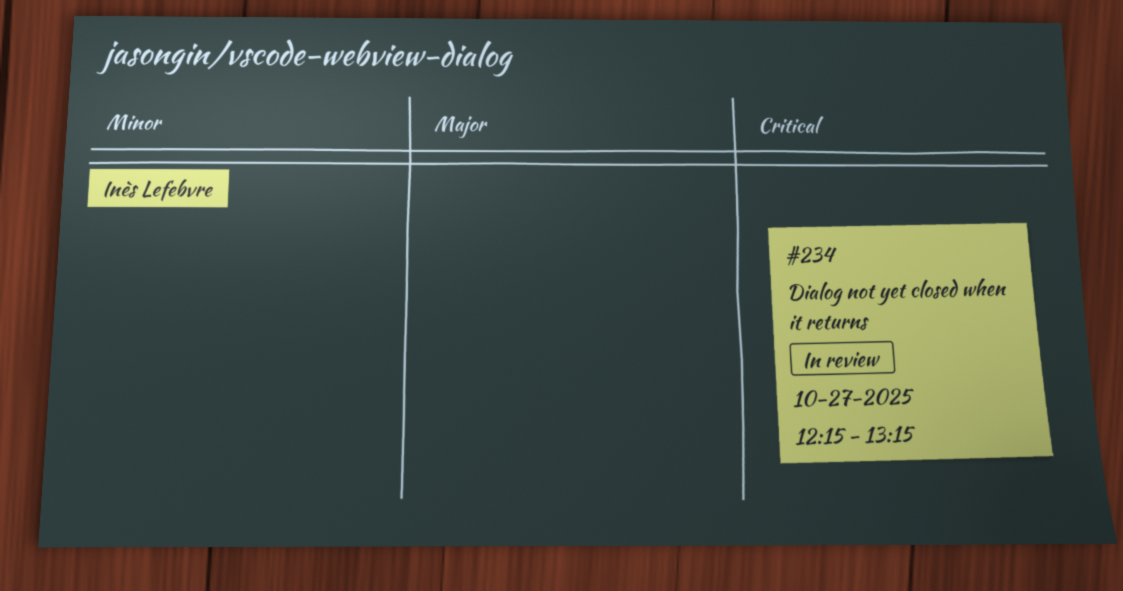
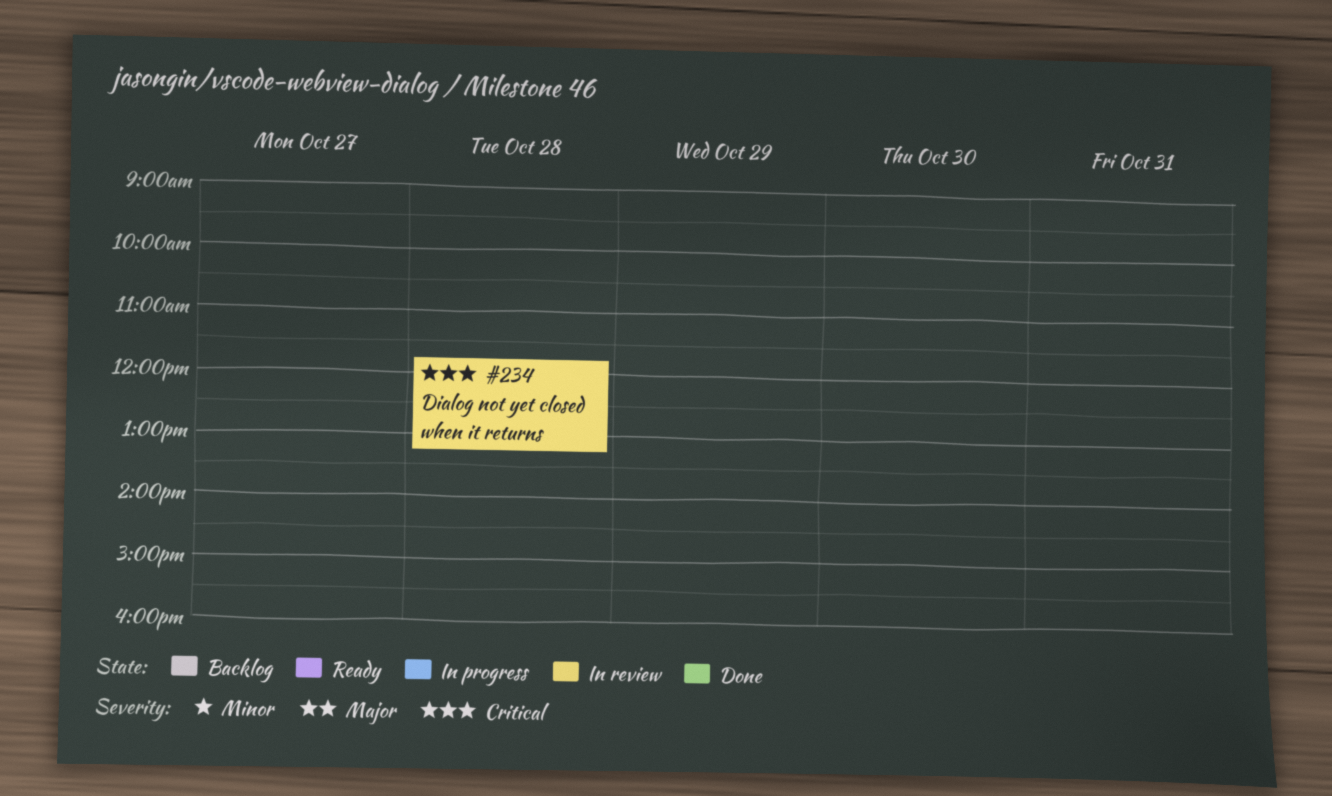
#234, day: Oct 27 -> Oct 28
#234, begins: 12:15 -> 11:45

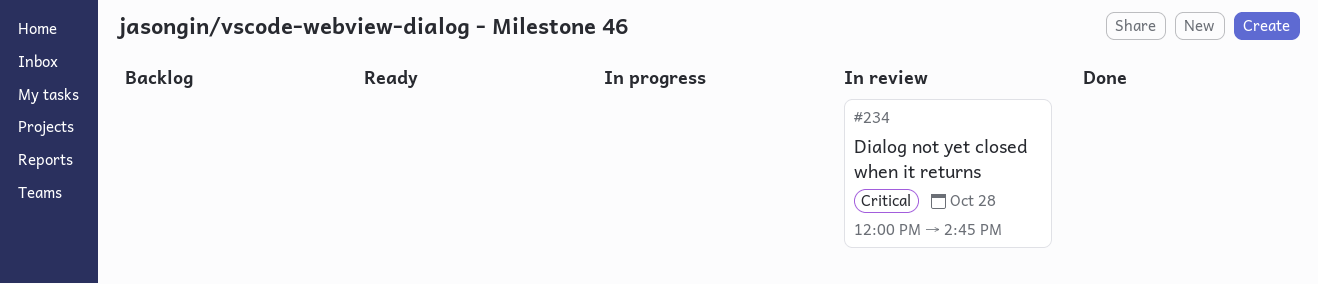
#234, begins: 11:45 -> 12:00
#234, ends: 13:15 -> 14:45

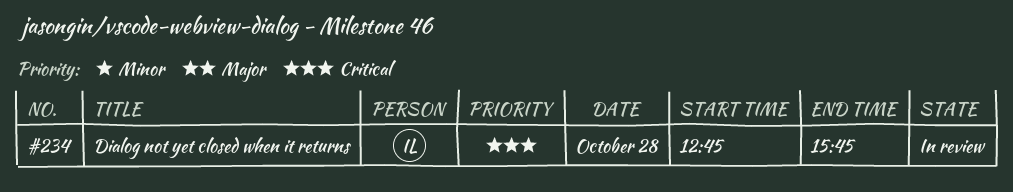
#234, begins: 12:00 -> 12:45
#234, ends: 14:45 -> 15:45

